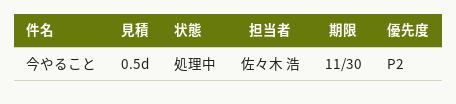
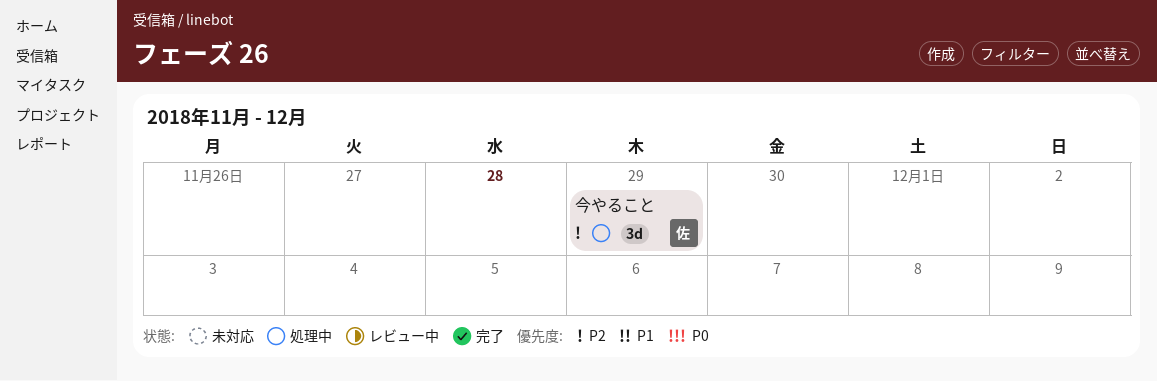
今やること, estimate: 0.5d -> 3d
今やること, due: Nov 30 -> Nov 29

